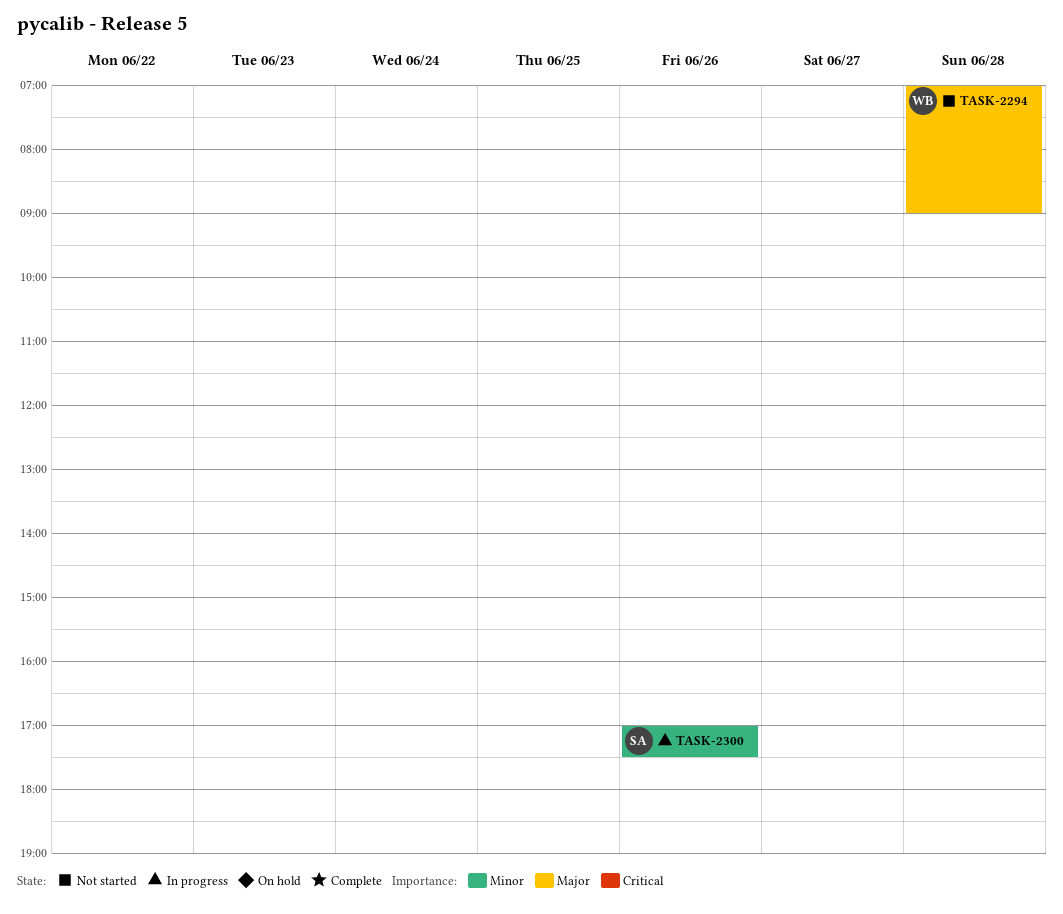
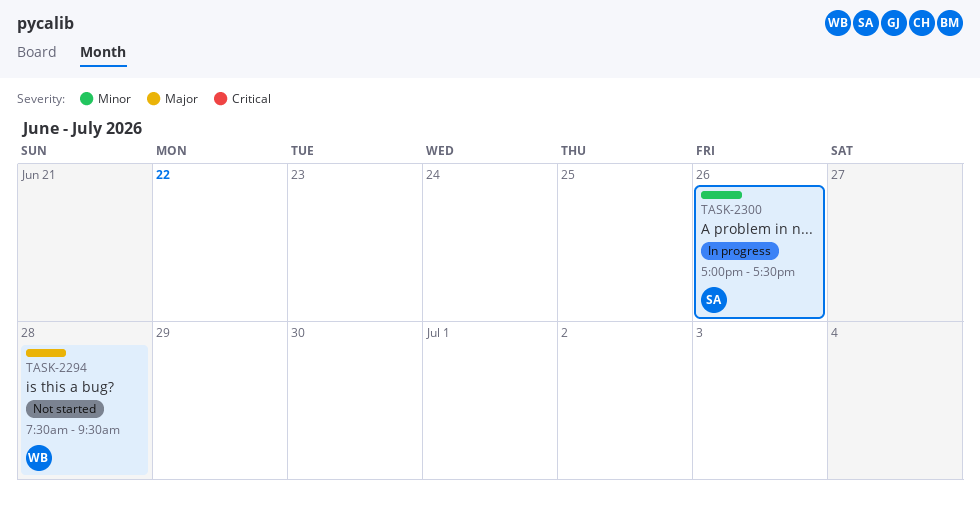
TASK-2294, begins: 07:00 -> 07:30
TASK-2294, ends: 09:00 -> 09:30

